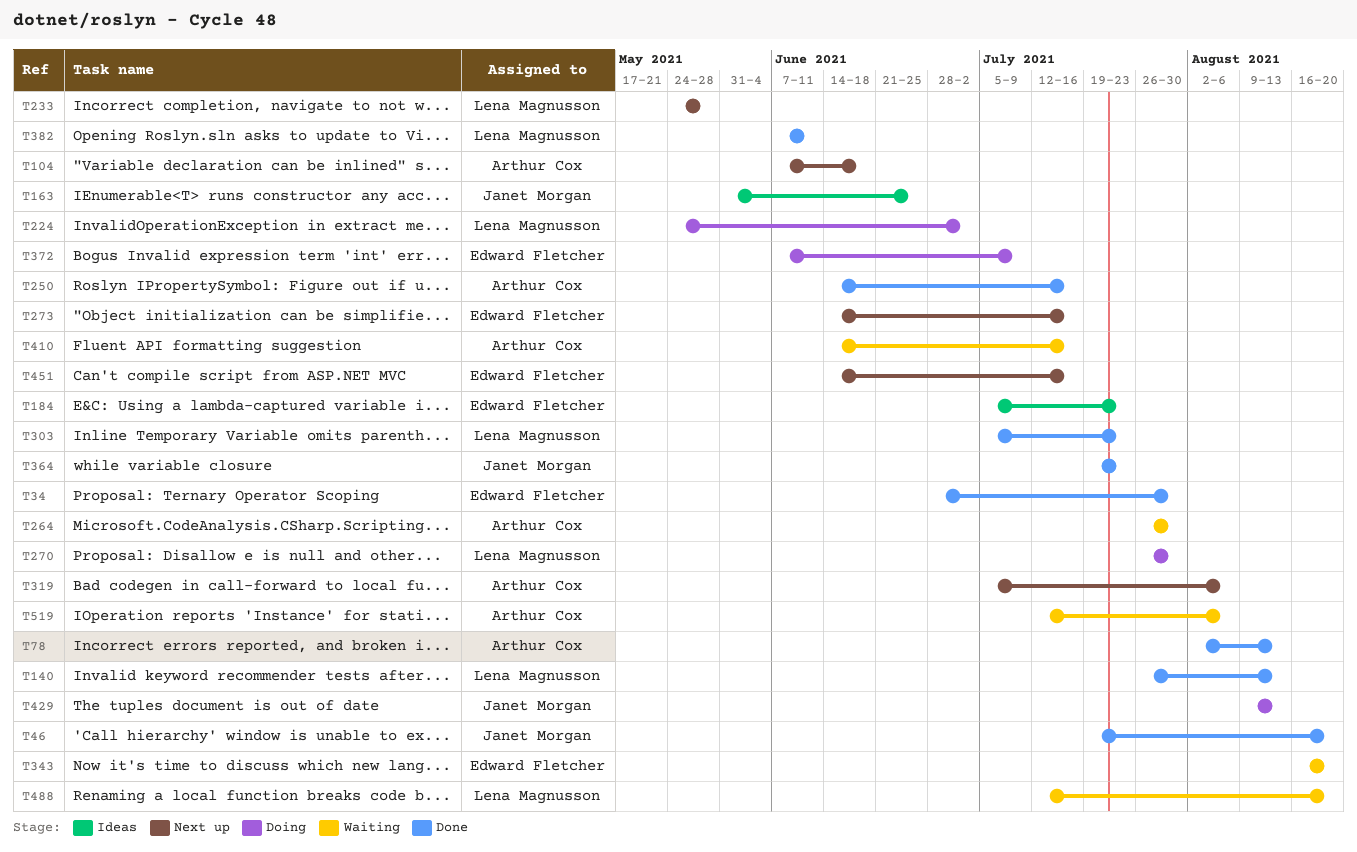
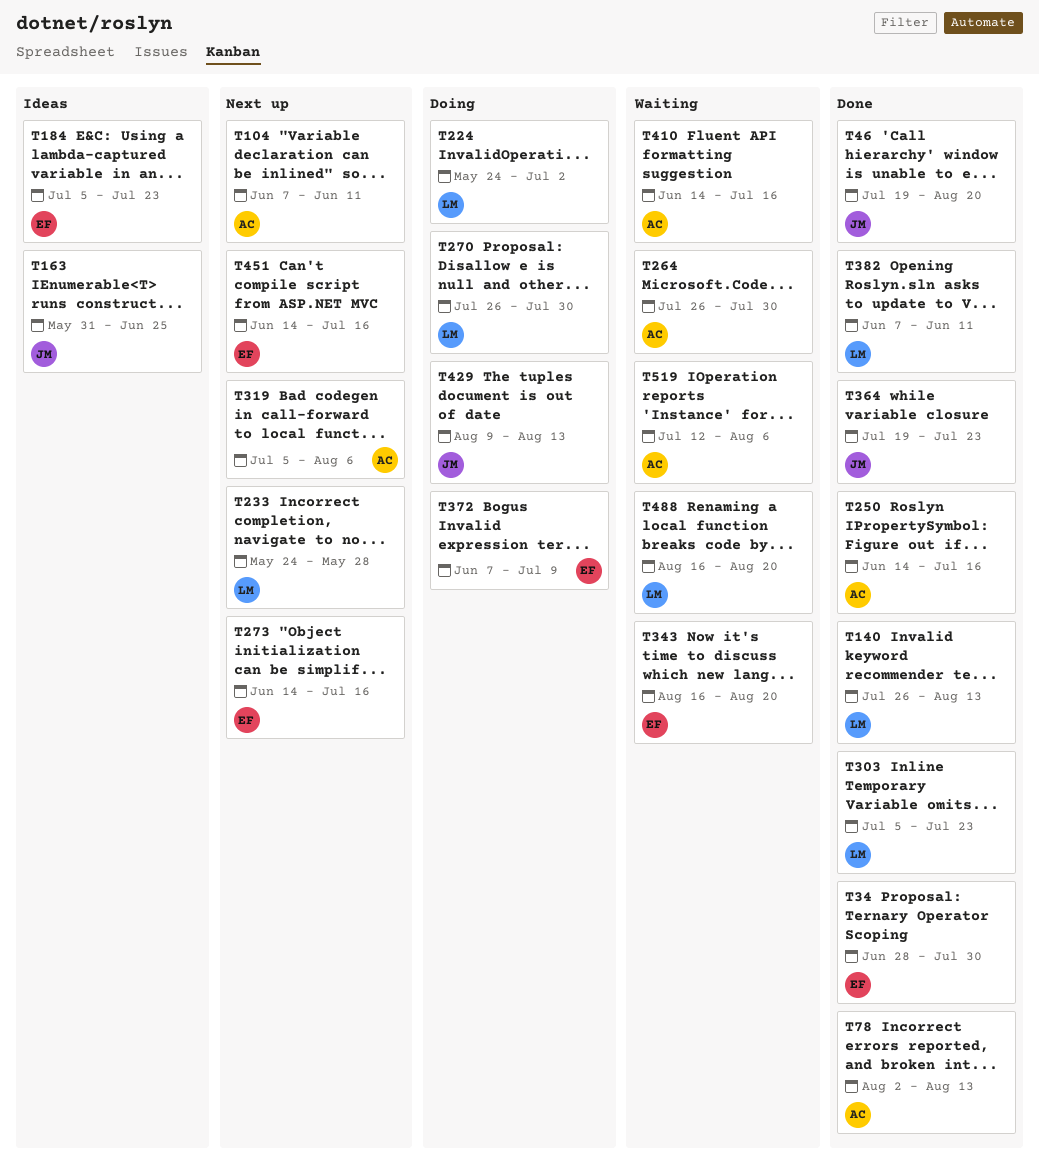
T104, due: Jun 18 -> Jun 11
T488, start: Jul 12 -> Aug 16

